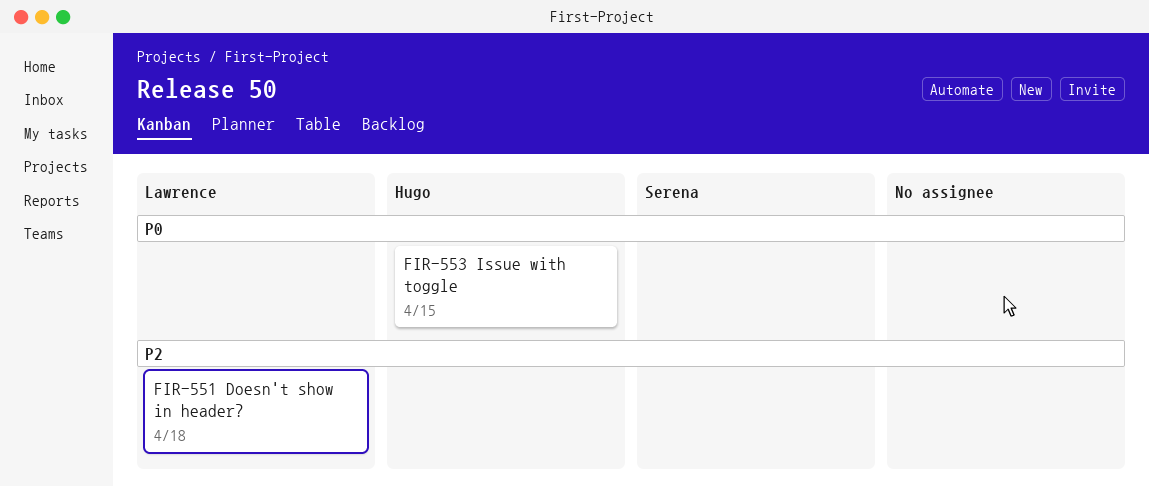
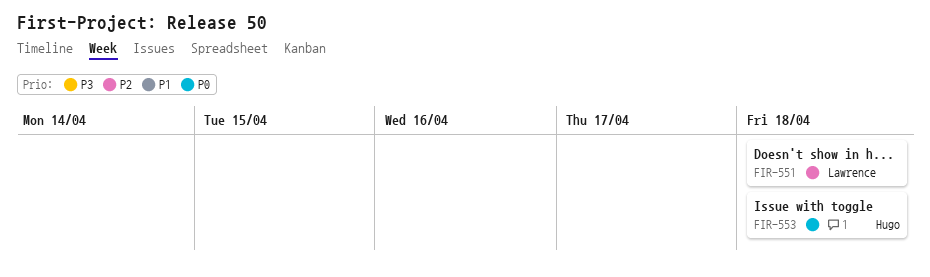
FIR-553, due: Apr 15 -> Apr 18

